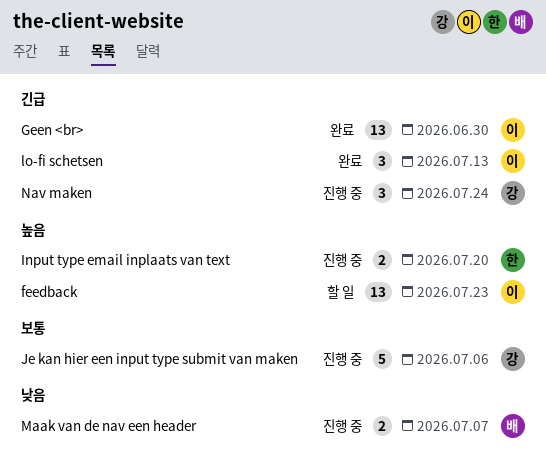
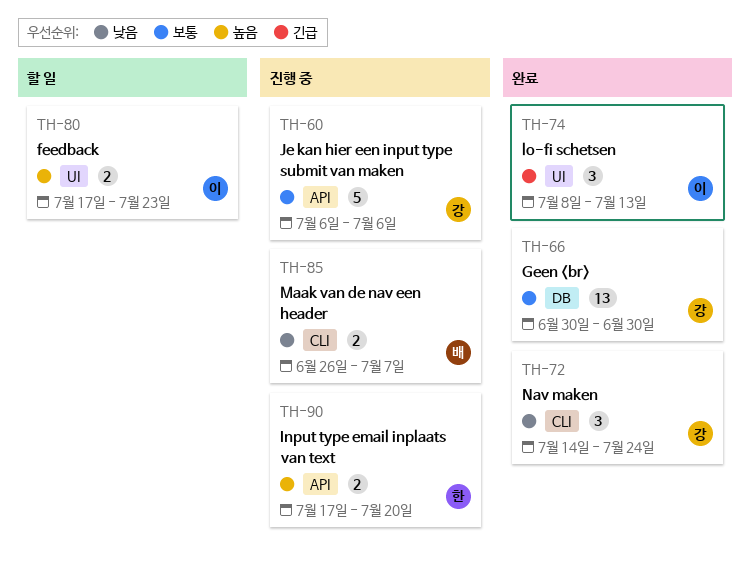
feedback, estimate: 13 -> 2
Geen <br>, owner: 이 -> 강
Geen <br>, priority: 긴급 -> 보통
Nav maken, status: 진행 중 -> 완료
Nav maken, priority: 긴급 -> 낮음

